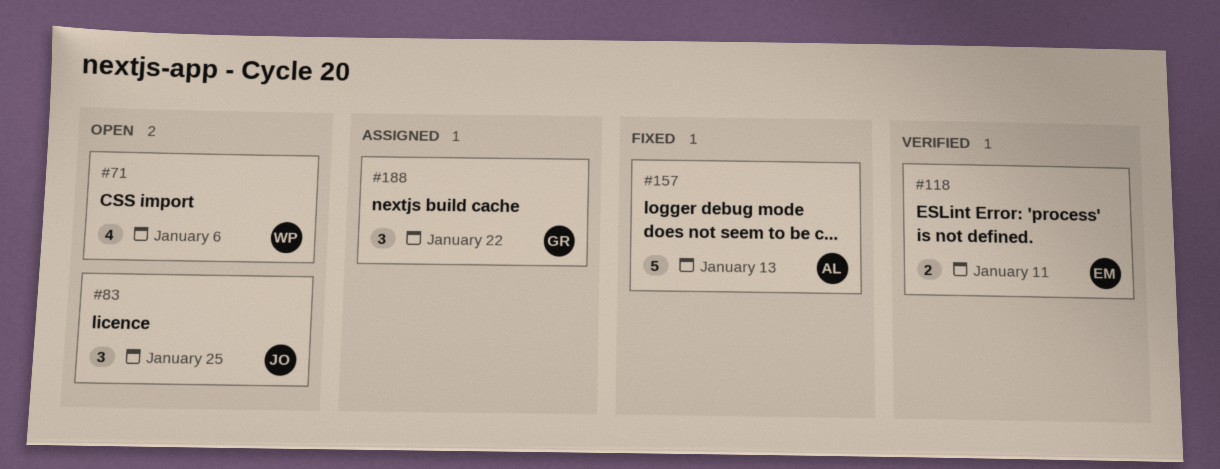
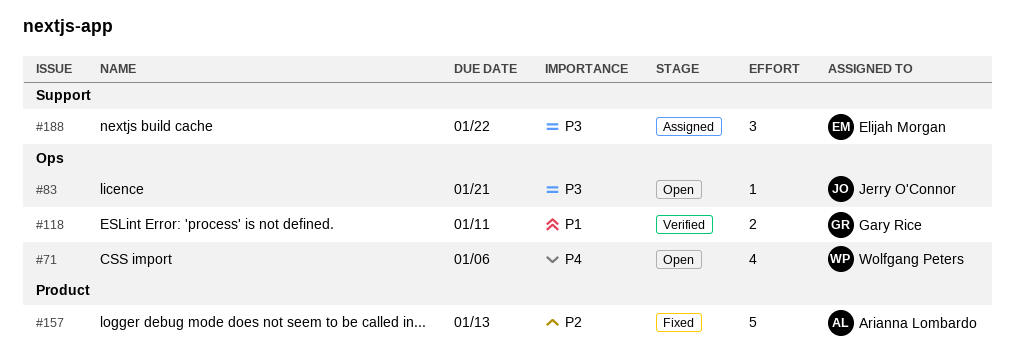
#83, estimate: 3 -> 1
#83, due: Jan 25 -> Jan 21
#118, owner: Elijah Morgan -> Gary Rice
#188, owner: Gary Rice -> Elijah Morgan

